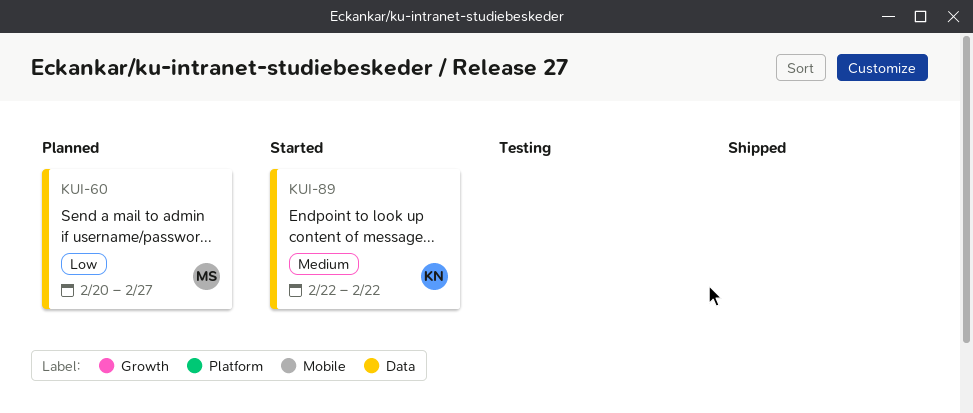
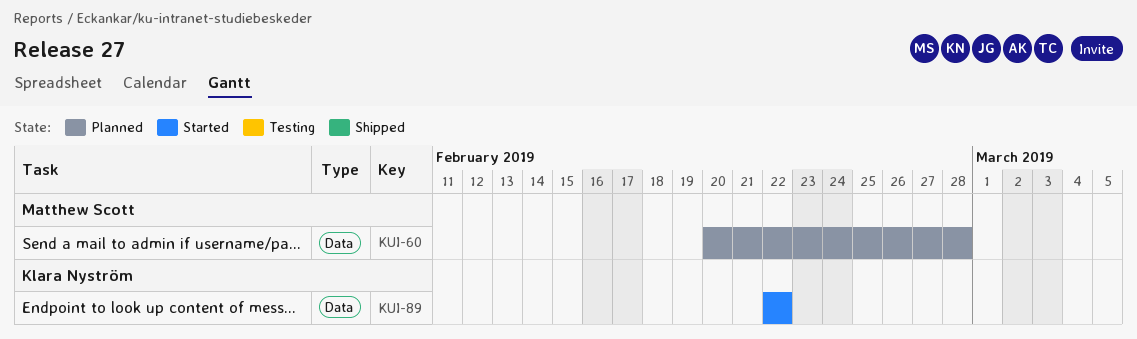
KUI-60, due: Feb 27 -> Feb 28

